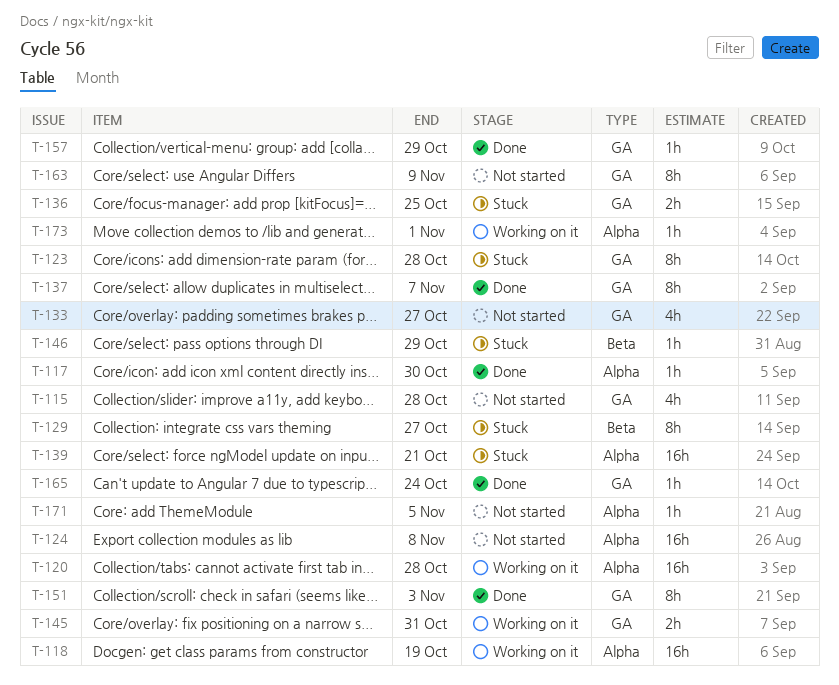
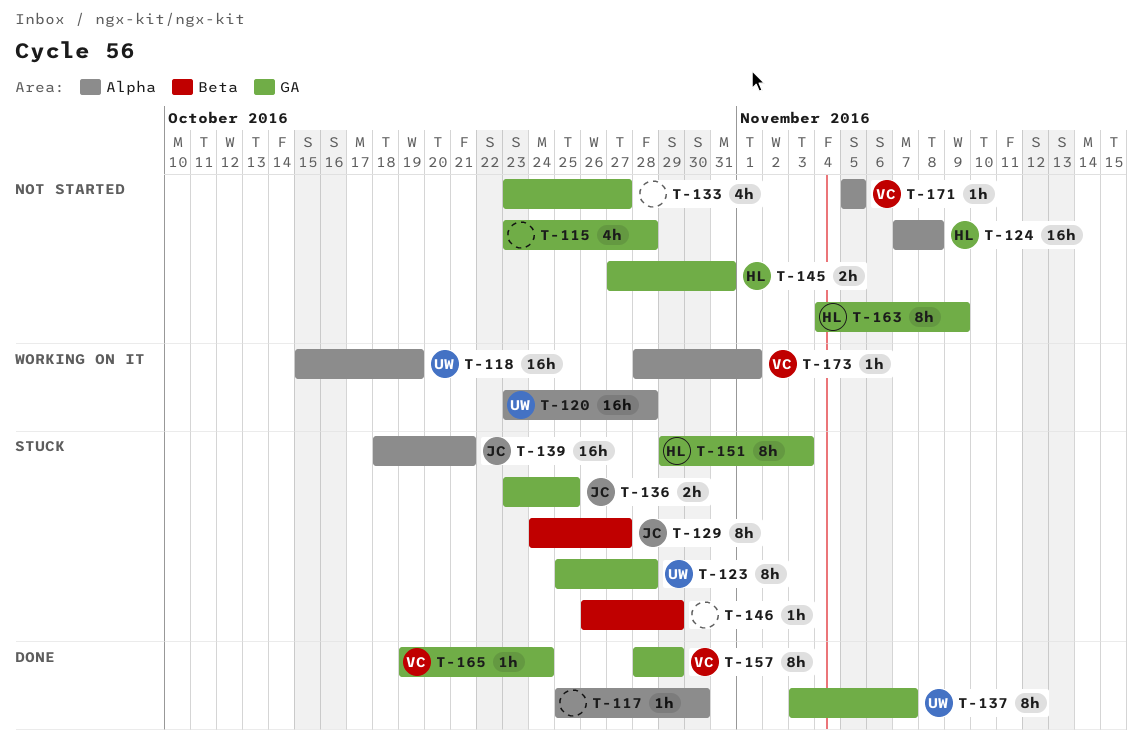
T-145, status: Working on it -> Not started
T-151, status: Done -> Stuck
T-157, estimate: 1h -> 8h

